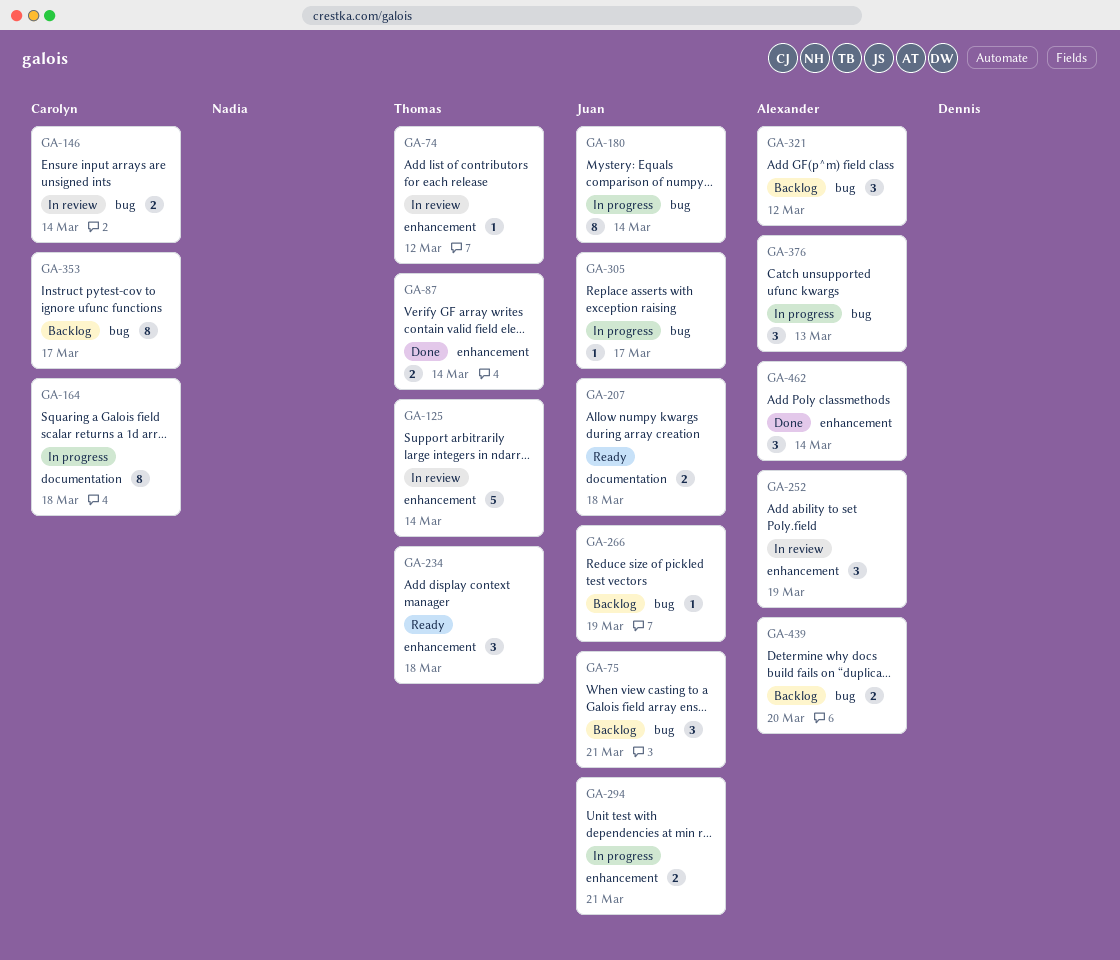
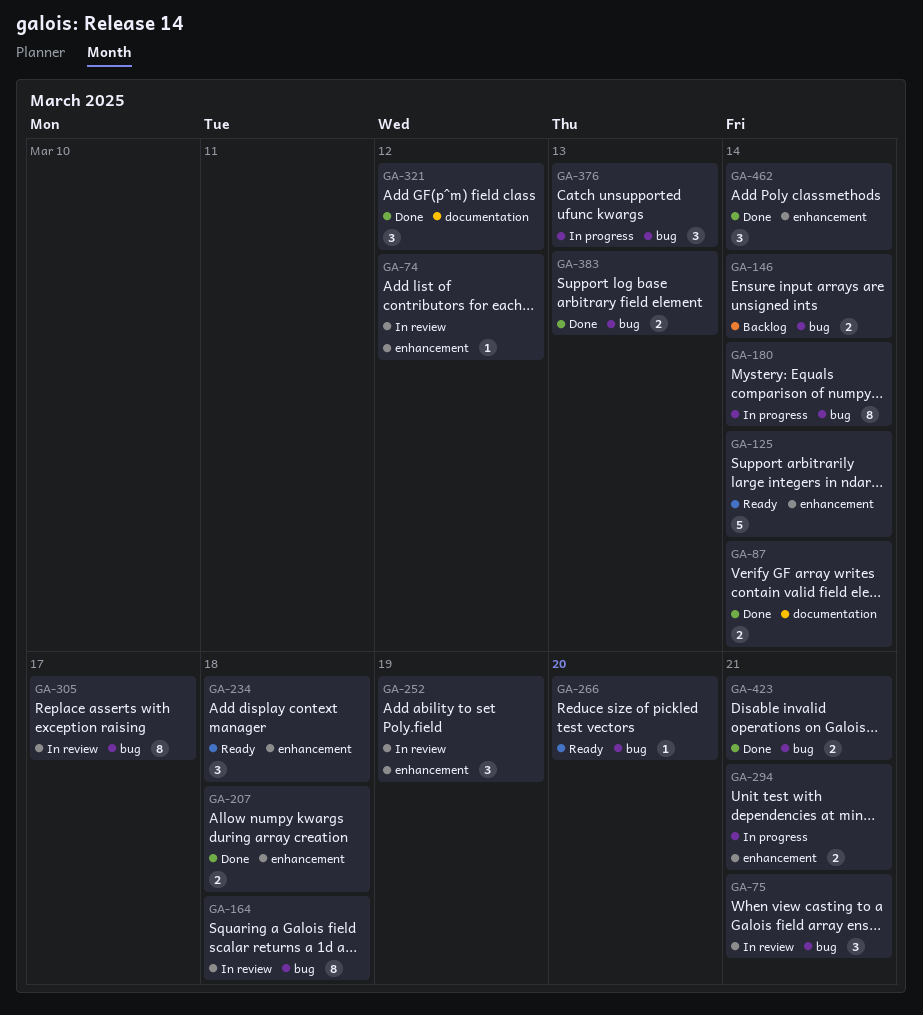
GA-75, status: Backlog -> In review
GA-87, label: enhancement -> documentation
GA-125, status: In review -> Ready
GA-146, status: In review -> Backlog
GA-164, status: In progress -> In review
GA-164, label: documentation -> bug
GA-207, status: Ready -> Done
GA-207, label: documentation -> enhancement
GA-266, status: Backlog -> Ready
GA-266, due: Mar 19 -> Mar 20
GA-305, status: In progress -> In review
GA-305, estimate: 1 -> 8
GA-321, status: Backlog -> Done
GA-321, label: bug -> documentation
GA-353: present -> none
GA-383: none -> present
GA-423: none -> present
GA-439: present -> none

